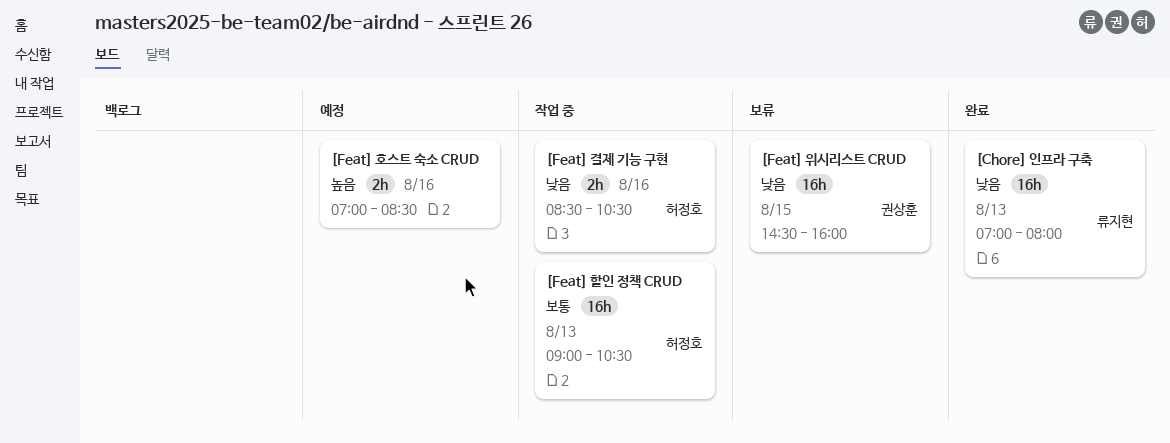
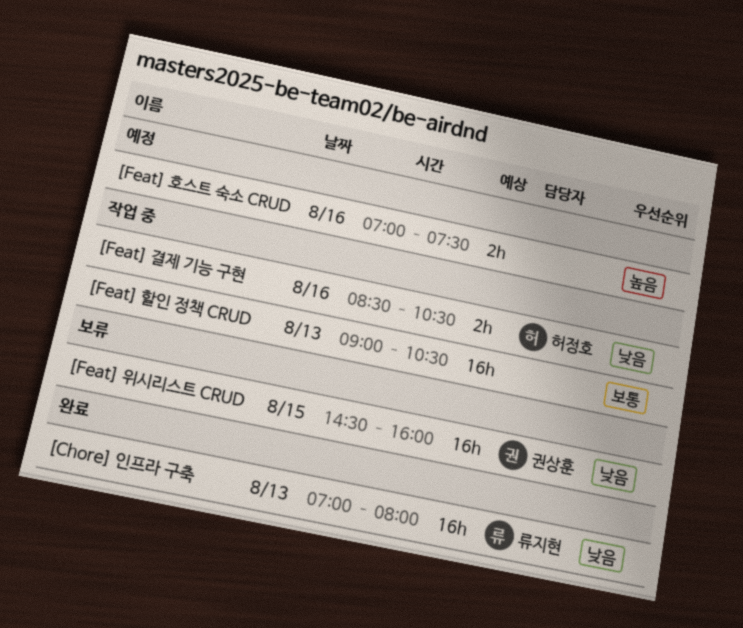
[Feat] 할인 정책 CRUD, owner: 허정호 -> none
[Feat] 호스트 숙소 CRUD, ends: 08:30 -> 07:30

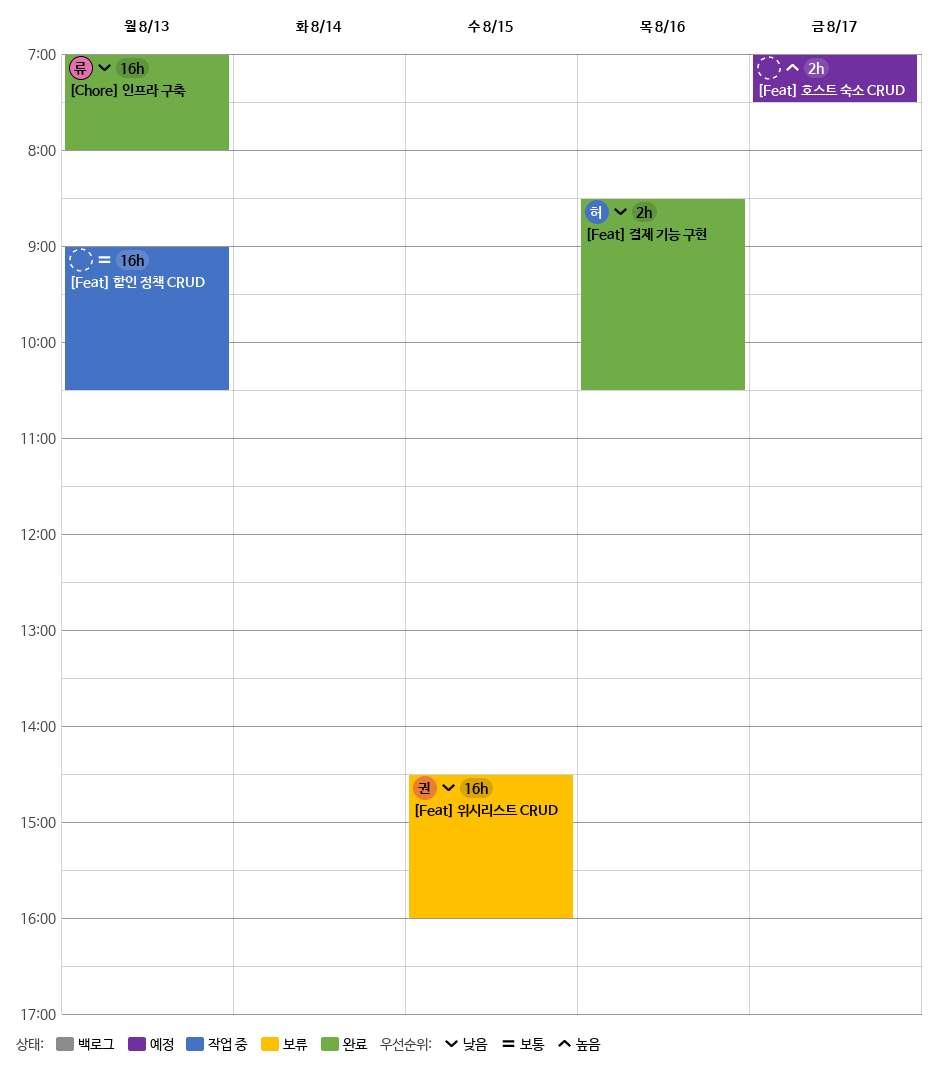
[Feat] 결제 기능 구현, status: 작업 중 -> 완료
[Feat] 호스트 숙소 CRUD, day: Aug 16 -> Aug 17

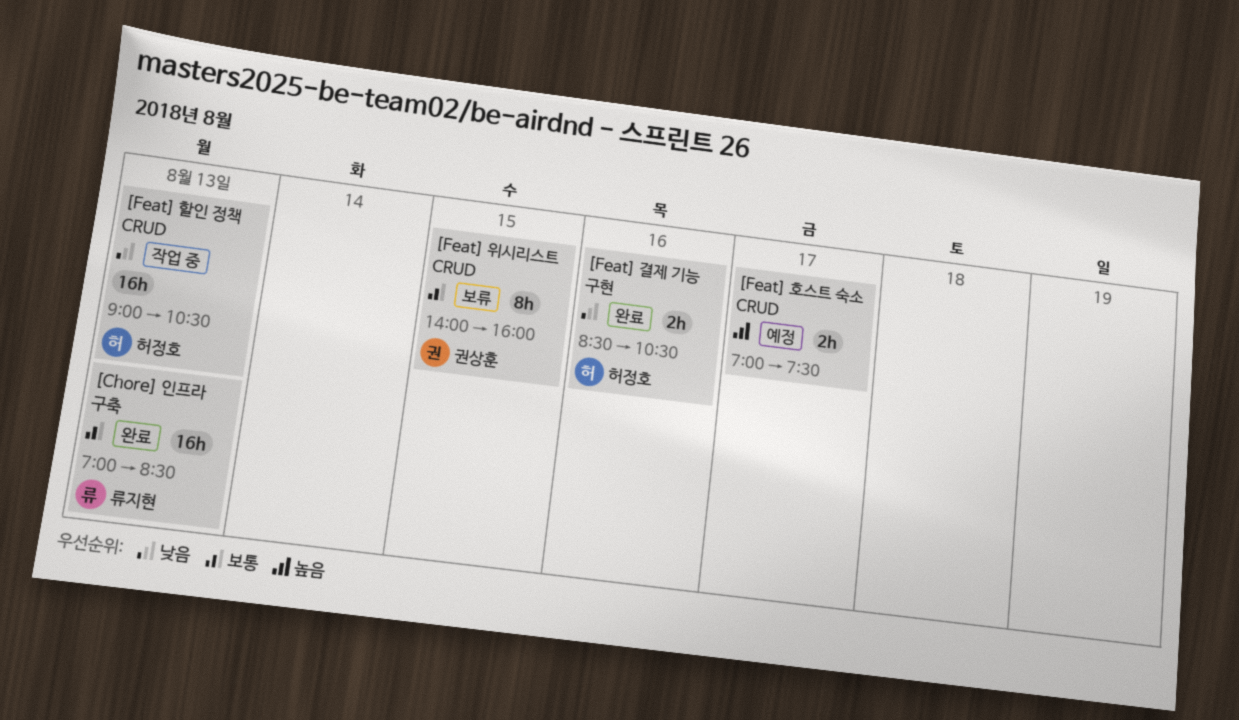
[Chore] 인프라 구축, priority: 낮음 -> 보통
[Chore] 인프라 구축, ends: 08:00 -> 08:30
[Feat] 위시리스트 CRUD, priority: 낮음 -> 보통
[Feat] 위시리스트 CRUD, estimate: 16h -> 8h
[Feat] 위시리스트 CRUD, begins: 14:30 -> 14:00
[Feat] 할인 정책 CRUD, owner: none -> 허정호
[Feat] 할인 정책 CRUD, priority: 보통 -> 낮음

